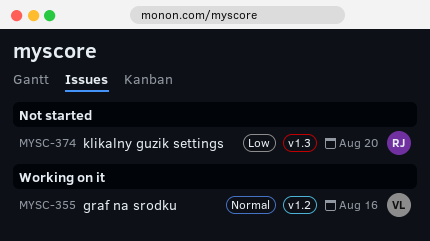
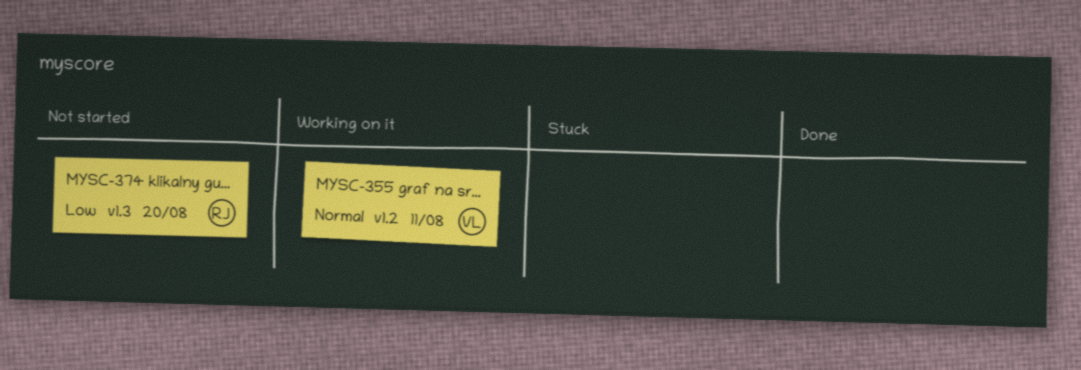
MYSC-355, due: Aug 16 -> Aug 11

